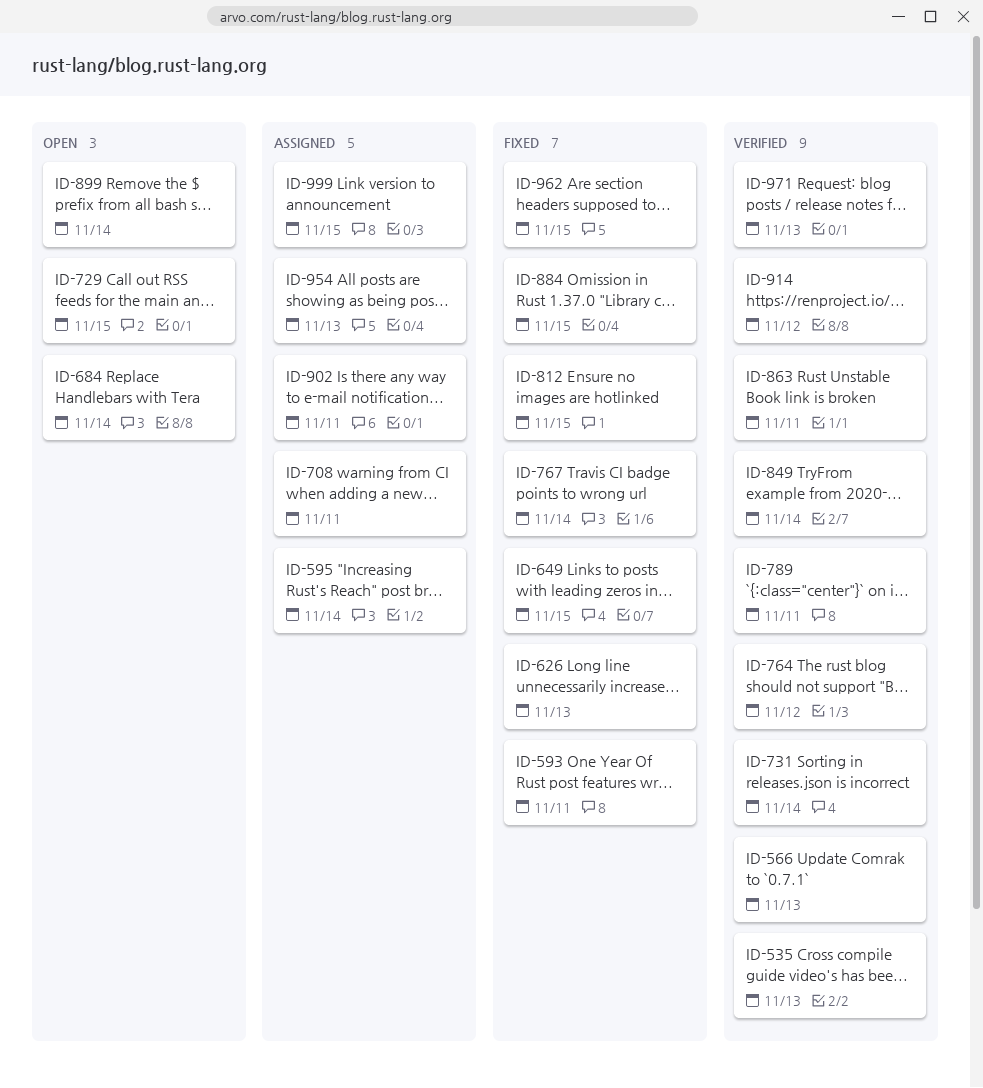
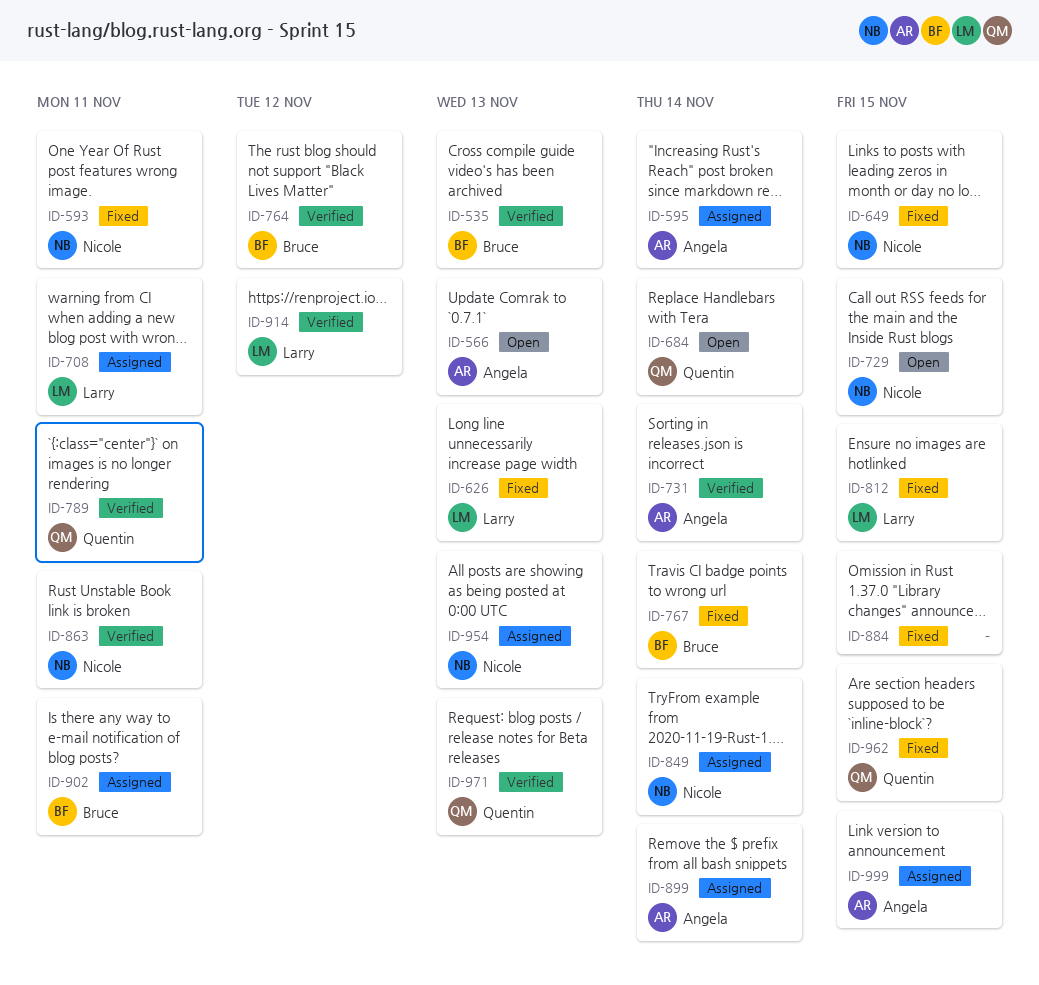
ID-566, status: Verified -> Open
ID-849, status: Verified -> Assigned
ID-899, status: Open -> Assigned

